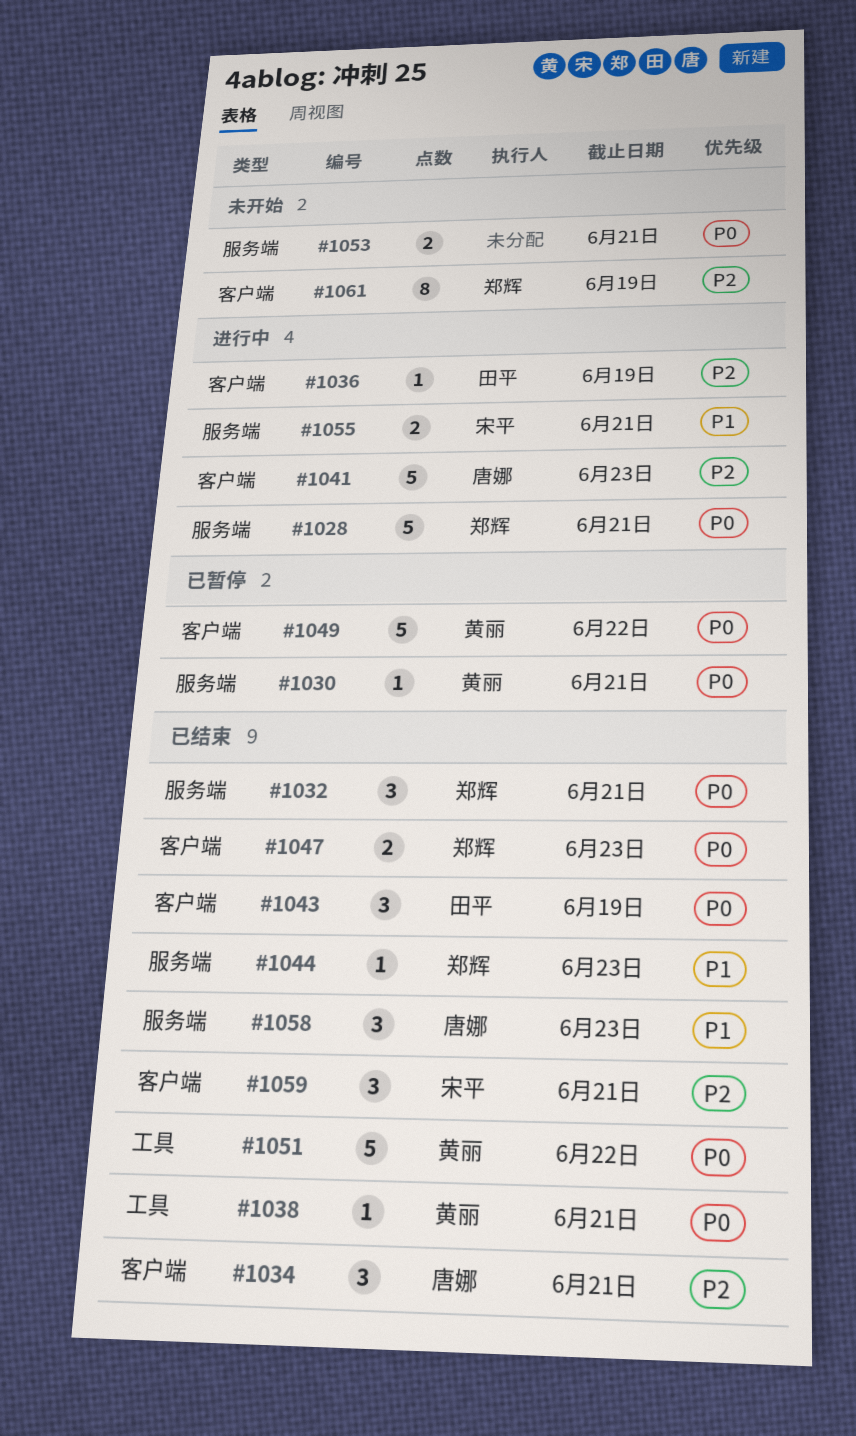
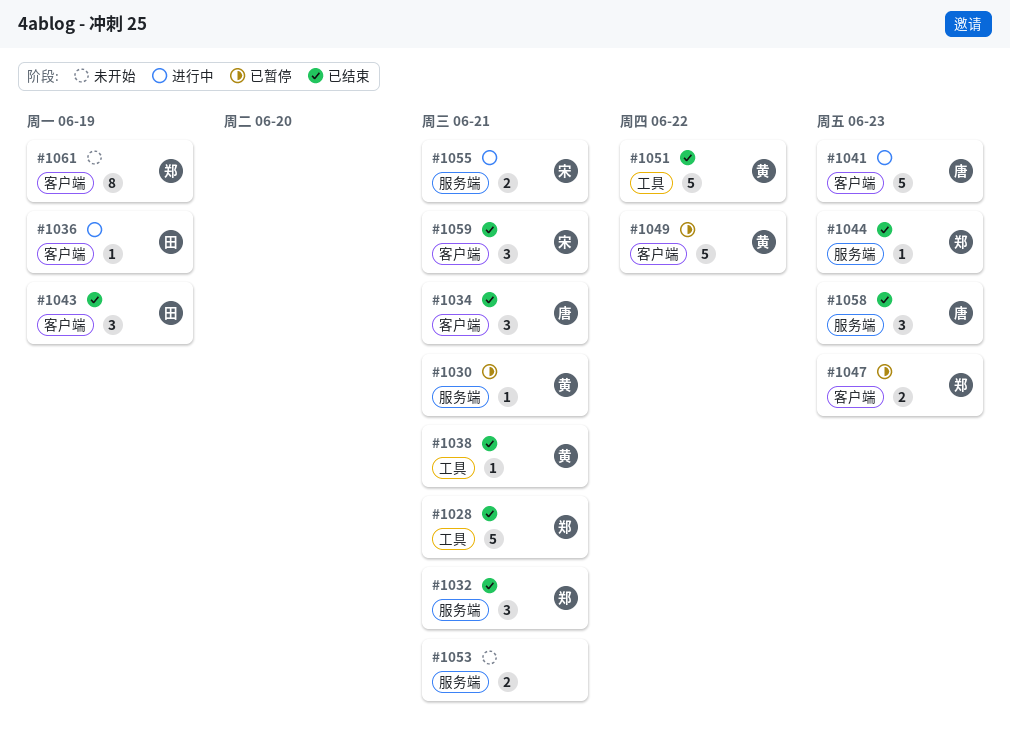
#1028, status: 进行中 -> 已结束
#1028, label: 服务端 -> 工具
#1047, status: 已结束 -> 已暂停

